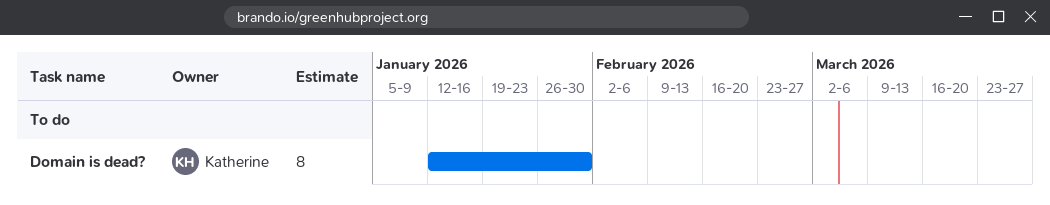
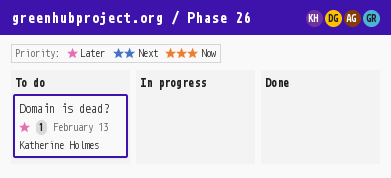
Domain is dead?, estimate: 8 -> 1
Domain is dead?, due: Jan 30 -> Feb 13

